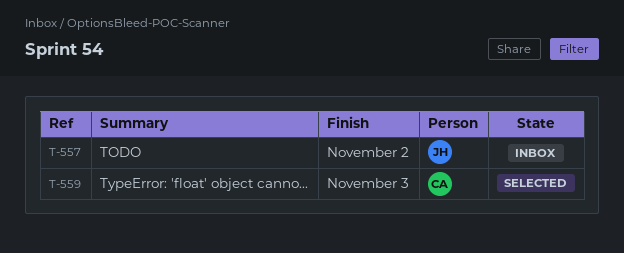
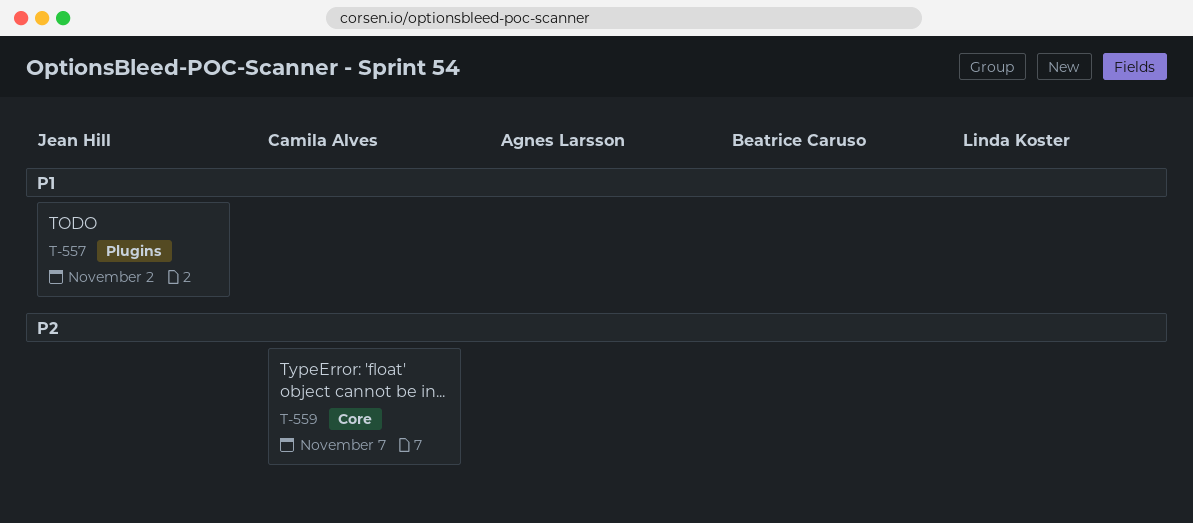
T-559, due: Nov 3 -> Nov 7

